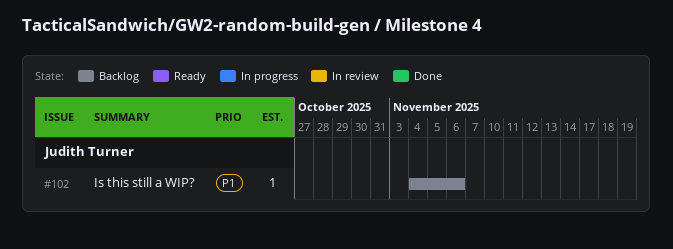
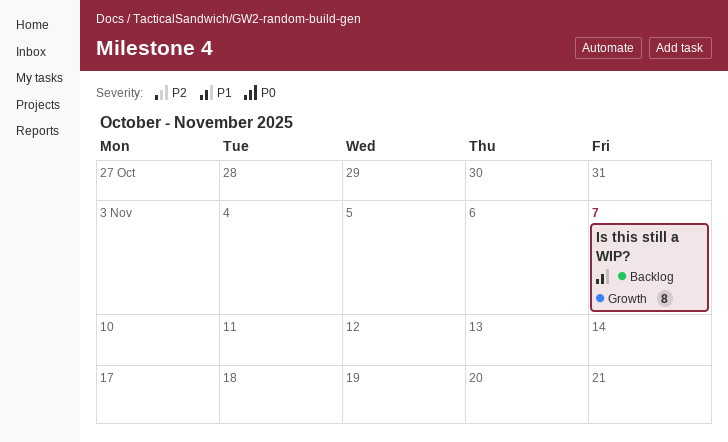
Is this still a WIP?, estimate: 1 -> 8
Is this still a WIP?, due: Nov 6 -> Nov 7

